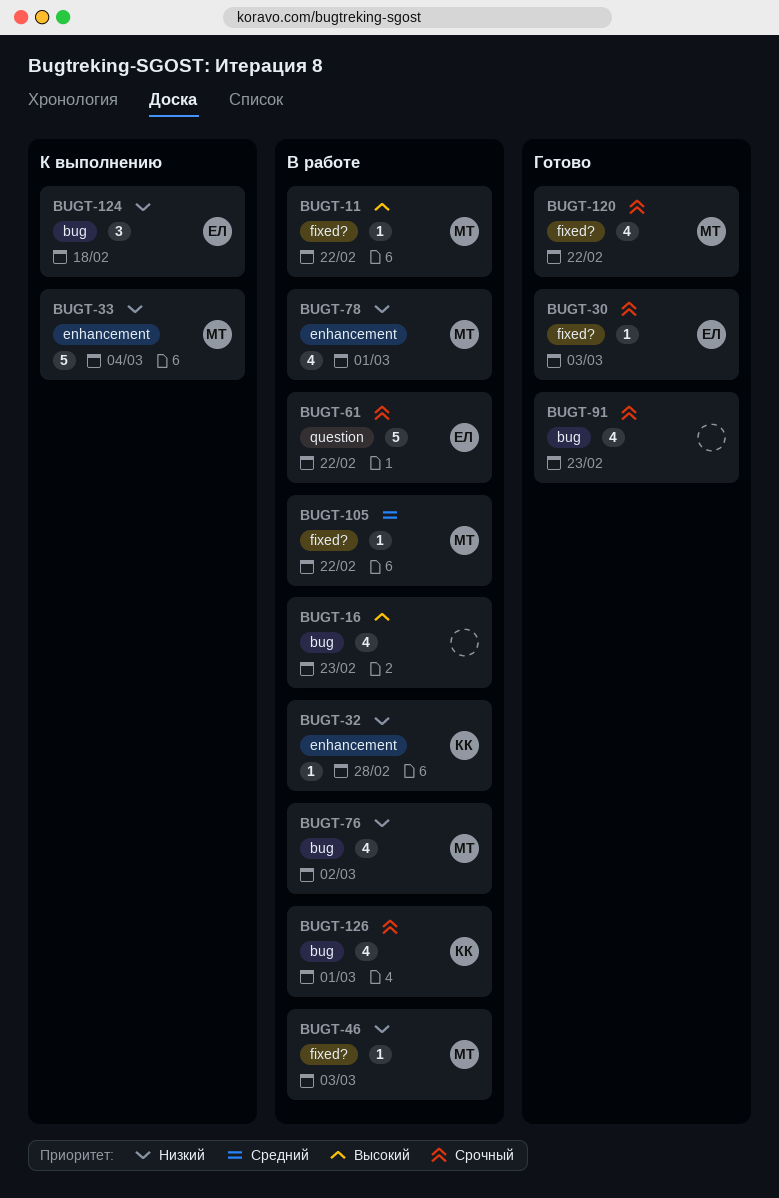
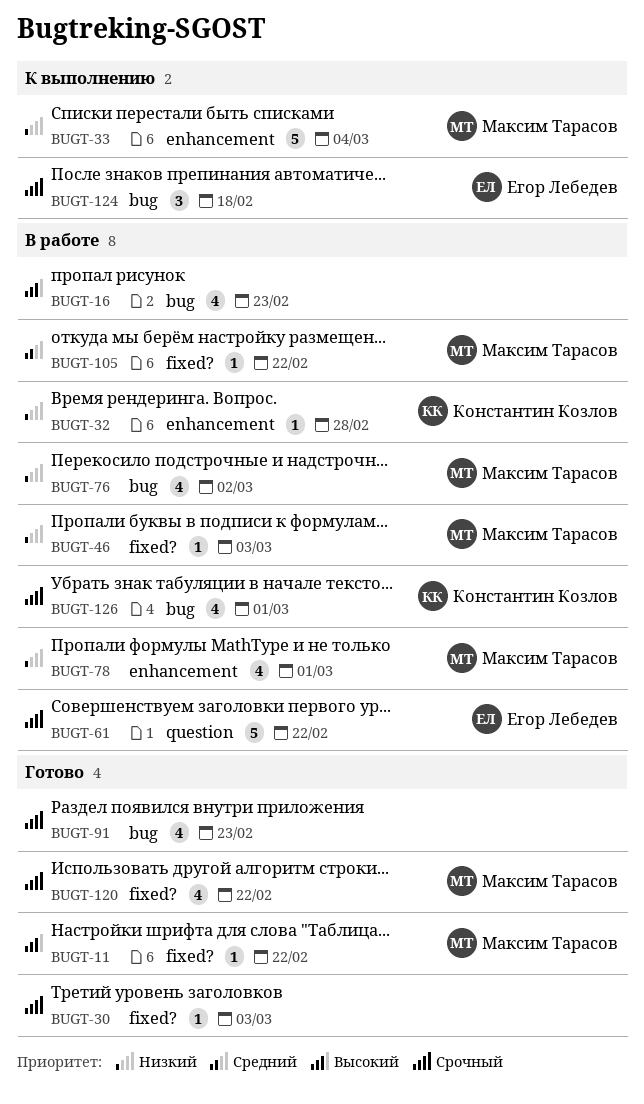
BUGT-11, status: В работе -> Готово
BUGT-30, owner: Егор Лебедев -> none
BUGT-124, priority: Низкий -> Срочный

